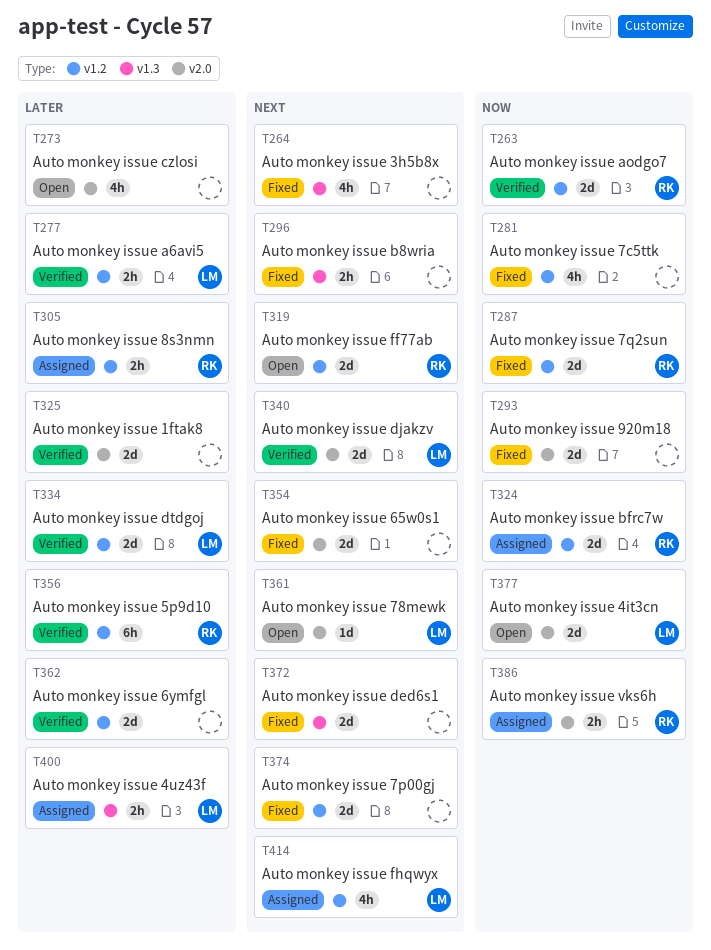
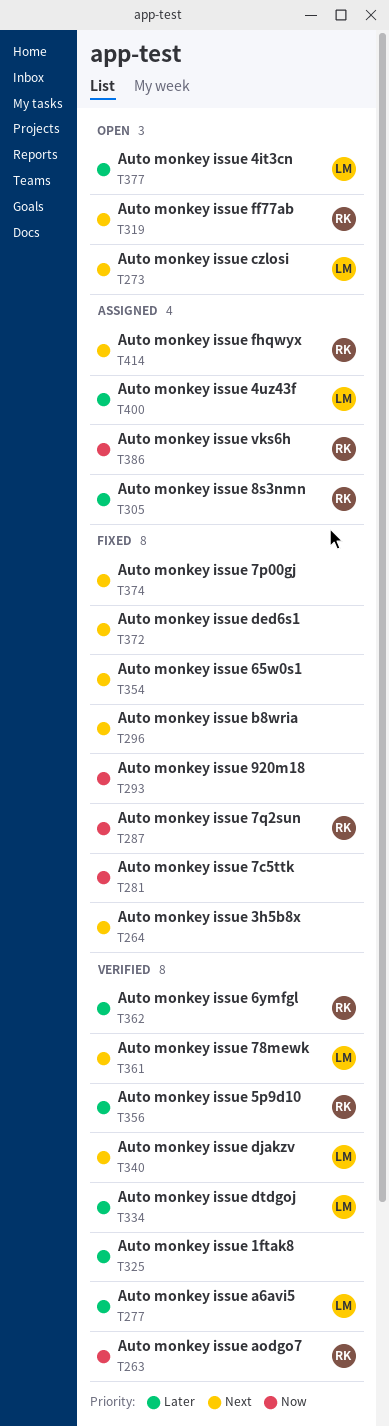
T273, owner: none -> LM
T273, priority: Later -> Next
T324: present -> none
T361, status: Open -> Verified
T362, owner: none -> RK
T377, priority: Now -> Later
T414, owner: LM -> RK

